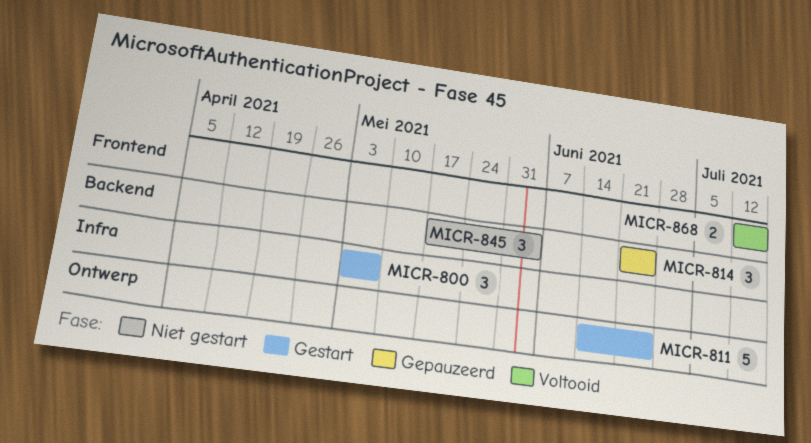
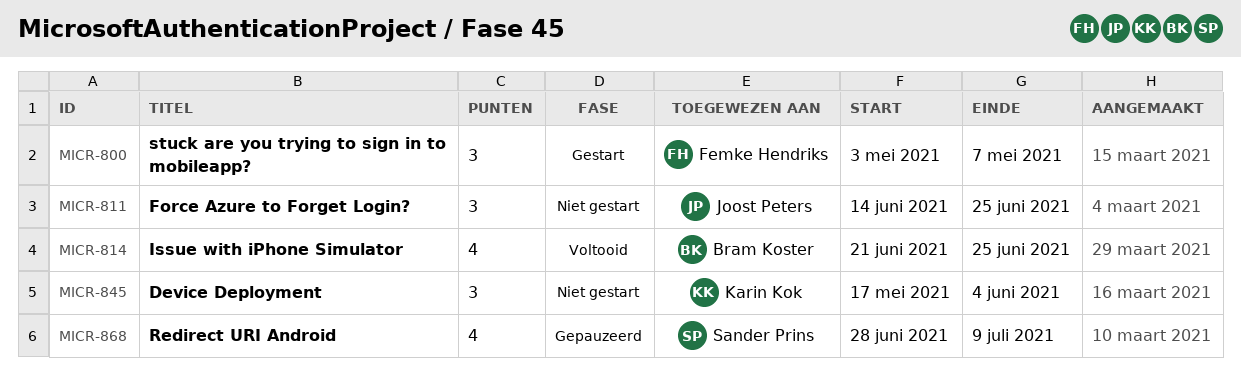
MICR-811, status: Gestart -> Niet gestart
MICR-811, estimate: 5 -> 3
MICR-814, status: Gepauzeerd -> Voltooid
MICR-814, estimate: 3 -> 4
MICR-868, status: Voltooid -> Gepauzeerd
MICR-868, estimate: 2 -> 4
MICR-868, start: Jul 12 -> Jun 28
MICR-868, due: Jul 16 -> Jul 9

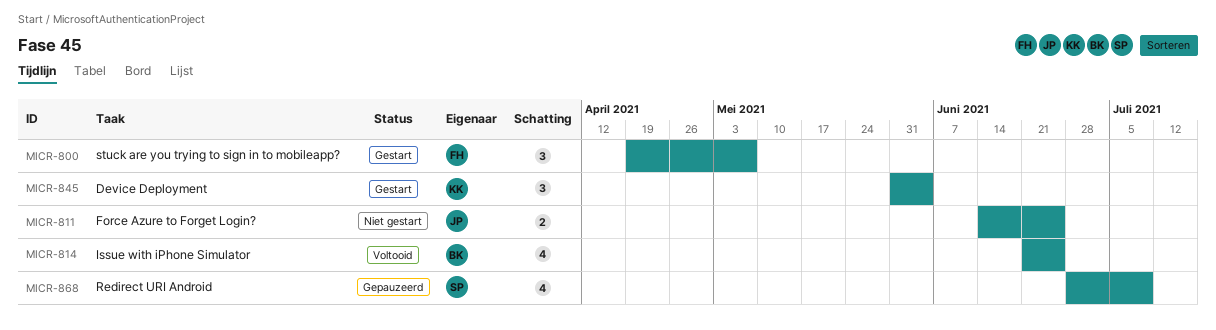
MICR-800, start: May 3 -> Apr 19
MICR-811, estimate: 3 -> 2
MICR-845, status: Niet gestart -> Gestart
MICR-845, start: May 17 -> May 31

